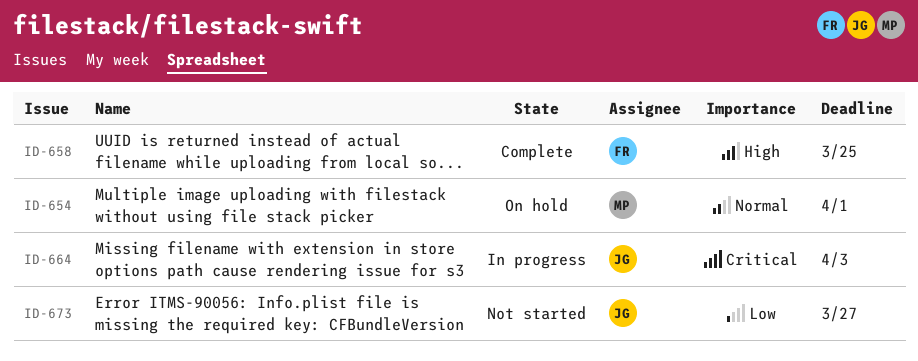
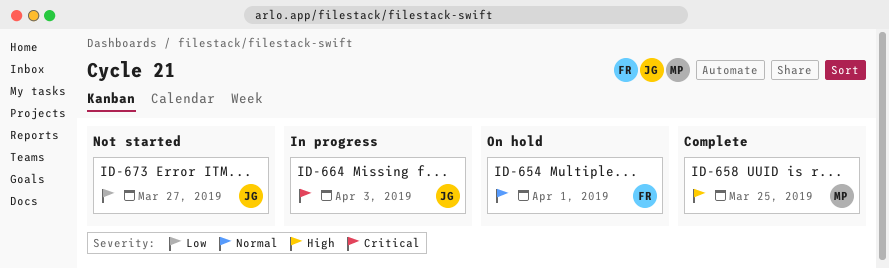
ID-654, owner: MP -> FR
ID-658, owner: FR -> MP

